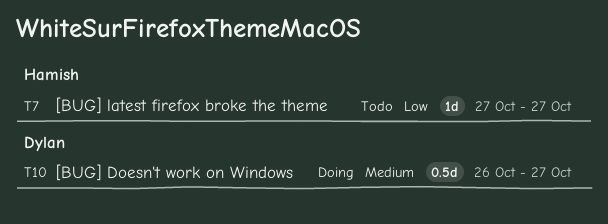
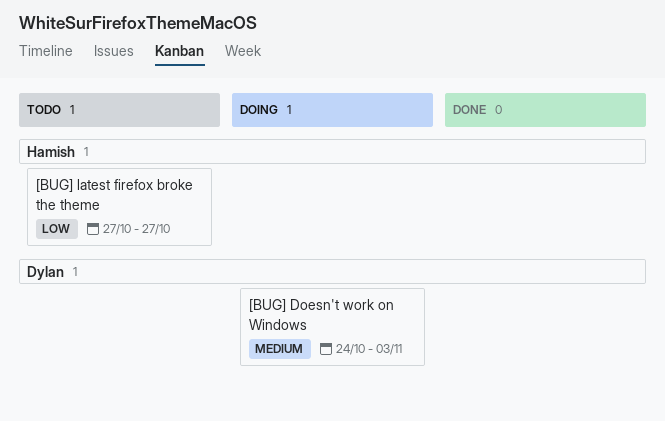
[BUG] Doesn't work on Windows, start: Oct 26 -> Oct 24
[BUG] Doesn't work on Windows, due: Oct 27 -> Nov 3

